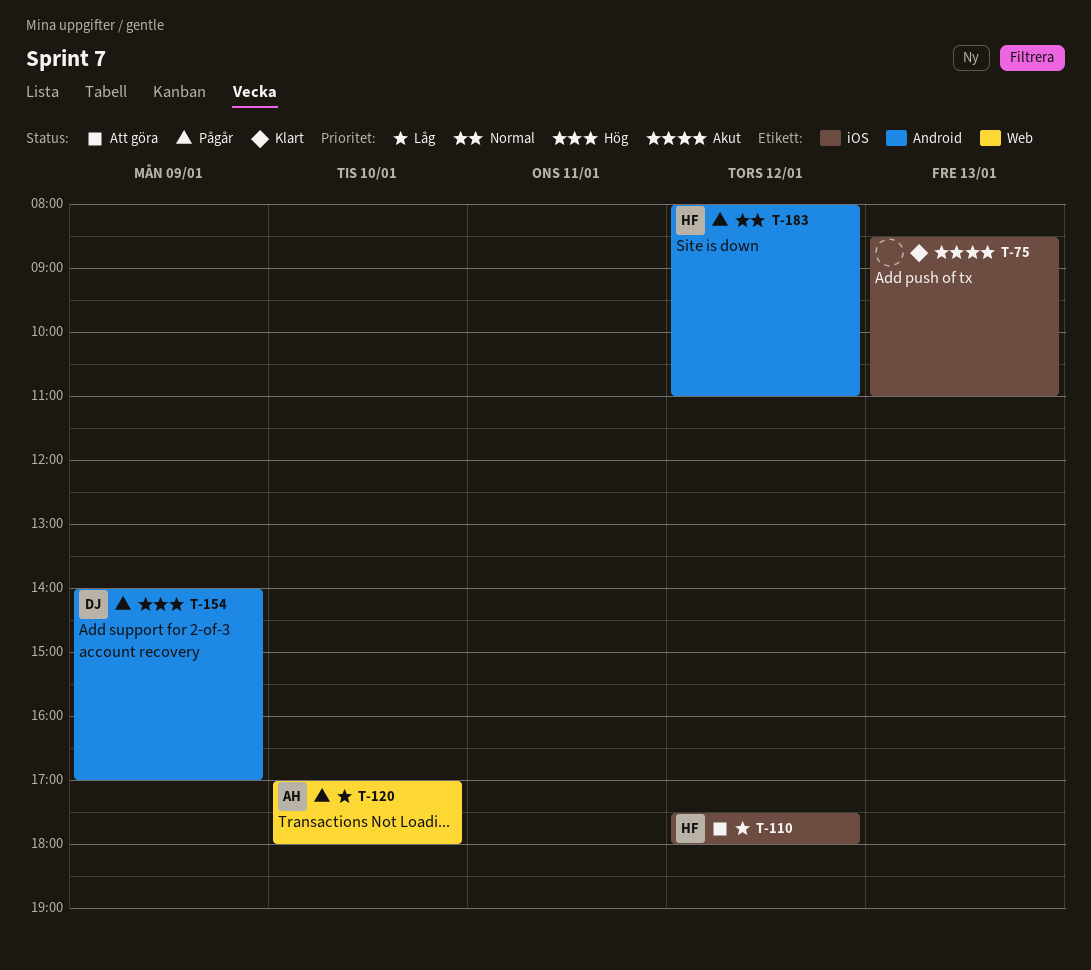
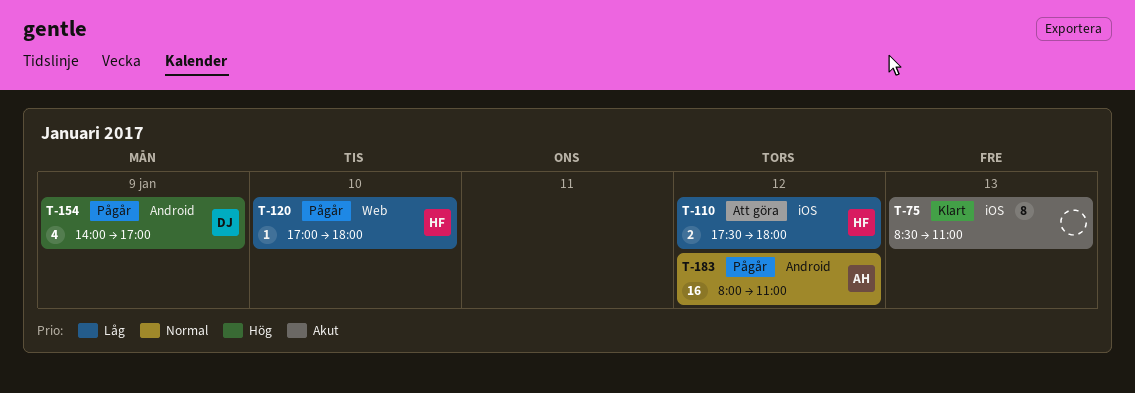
T-120, owner: AH -> HF
T-183, owner: HF -> AH

